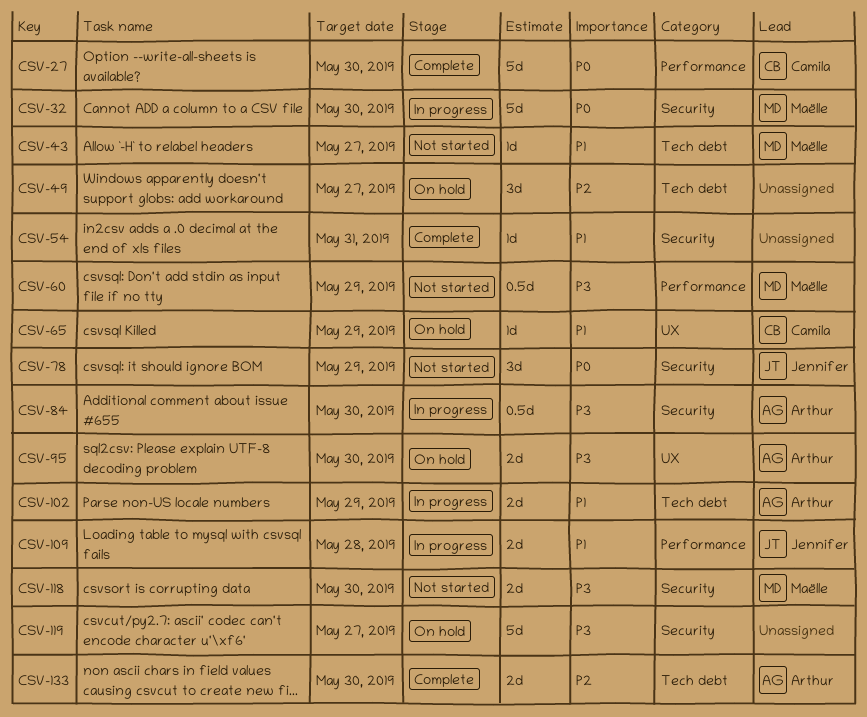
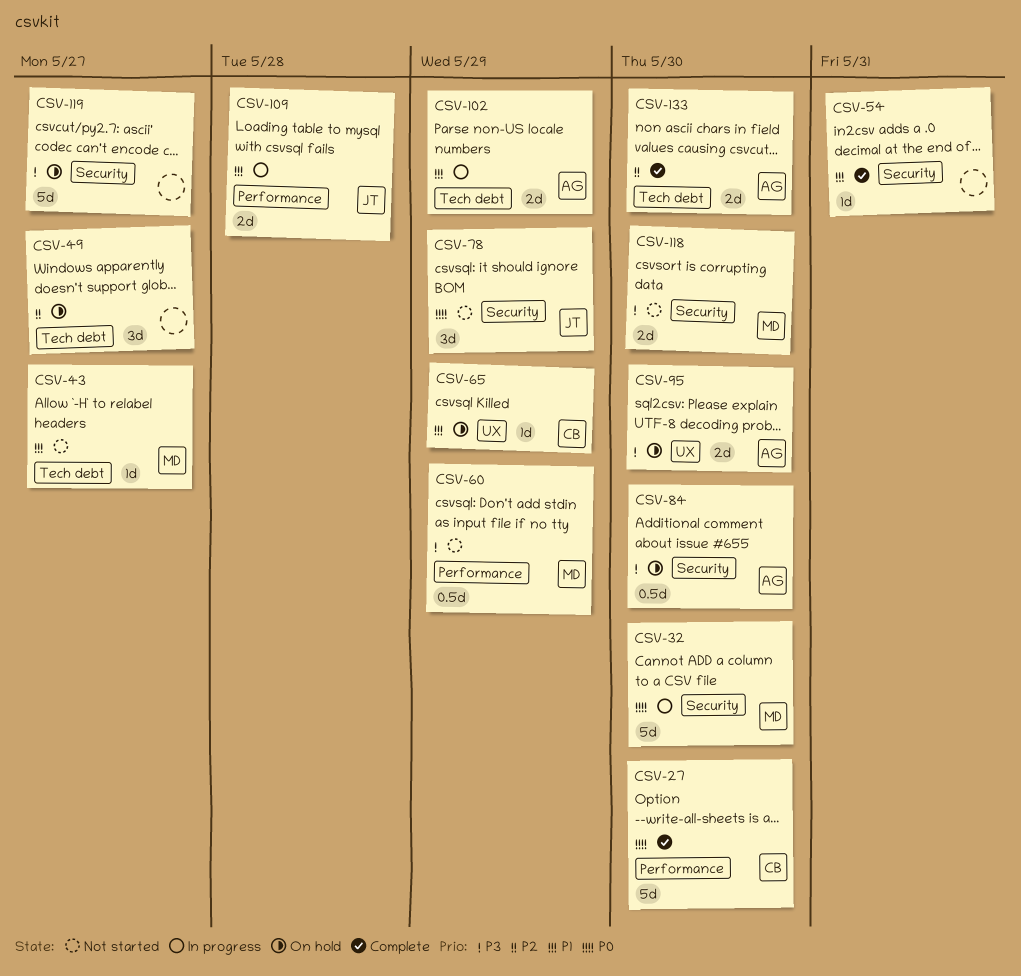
CSV-84, status: In progress -> On hold

